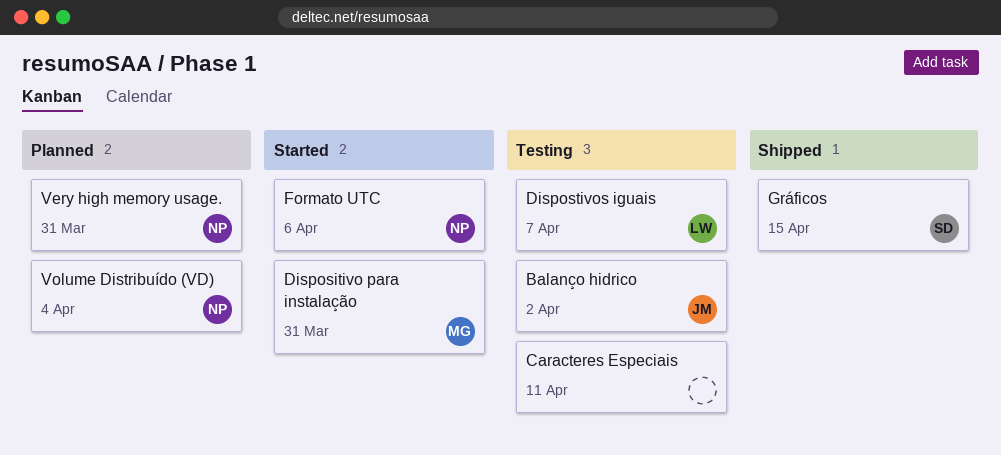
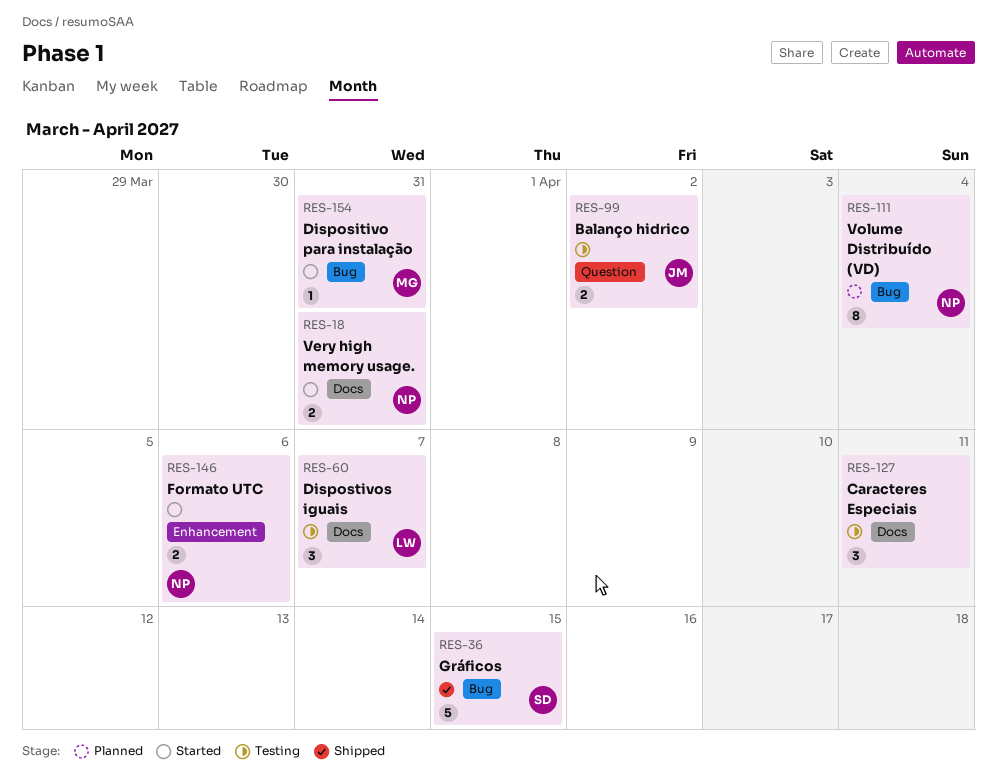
Very high memory usage., status: Planned -> Started

